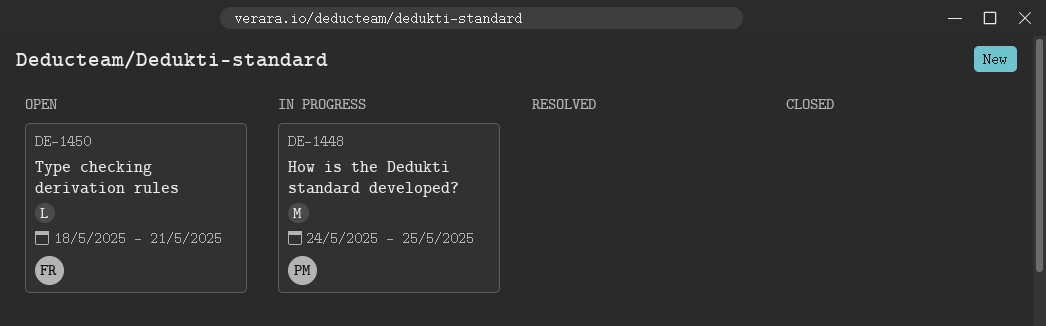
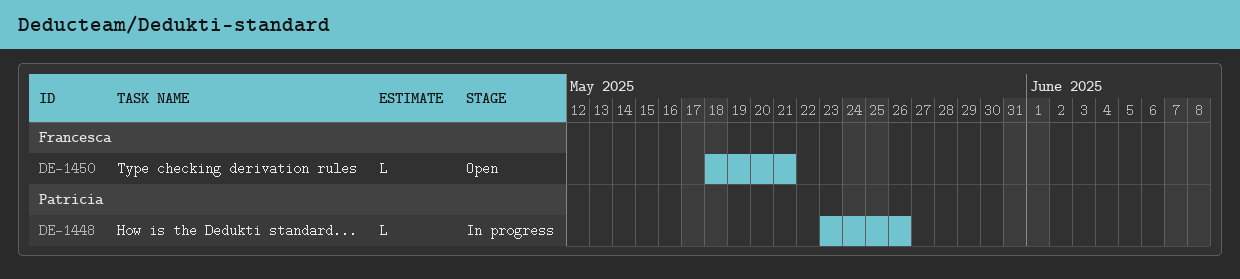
DE-1448, estimate: M -> L
DE-1448, start: May 24 -> May 23
DE-1448, due: May 25 -> May 26

